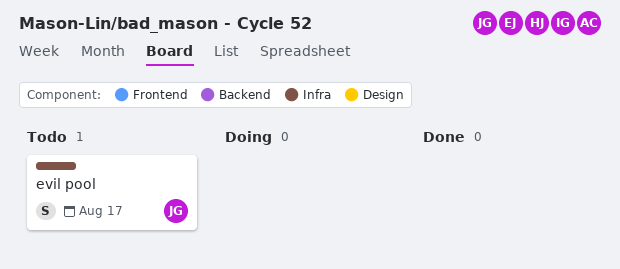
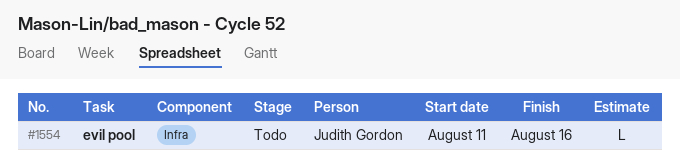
evil pool, estimate: S -> L
evil pool, due: Aug 17 -> Aug 16

